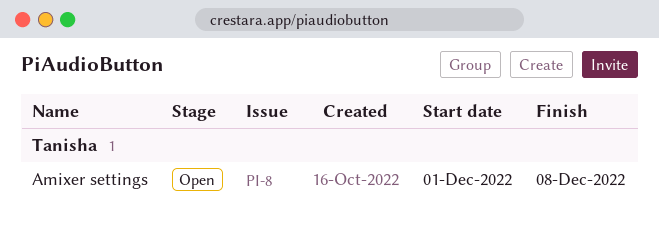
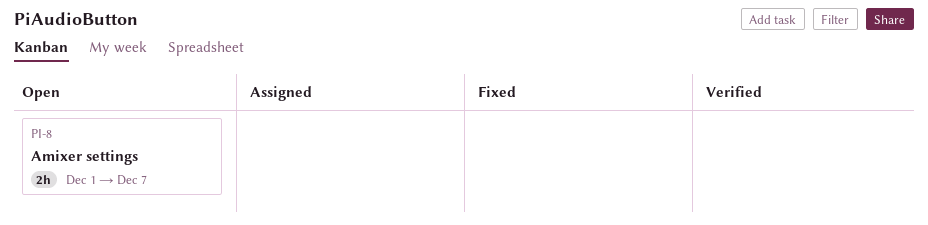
PI-8, due: Dec 8 -> Dec 7

